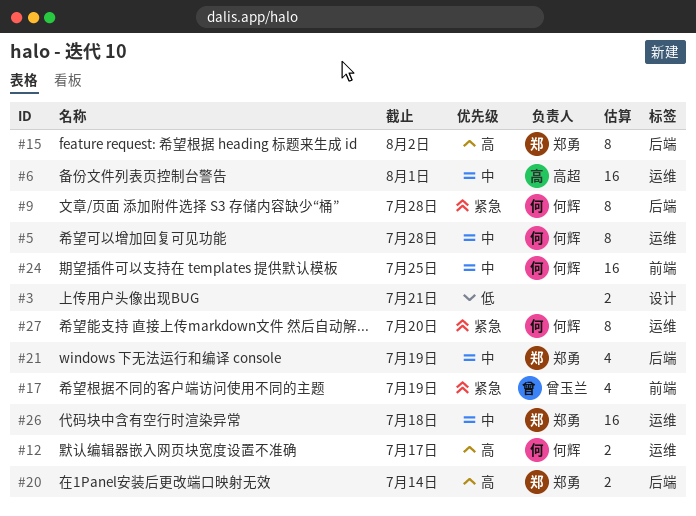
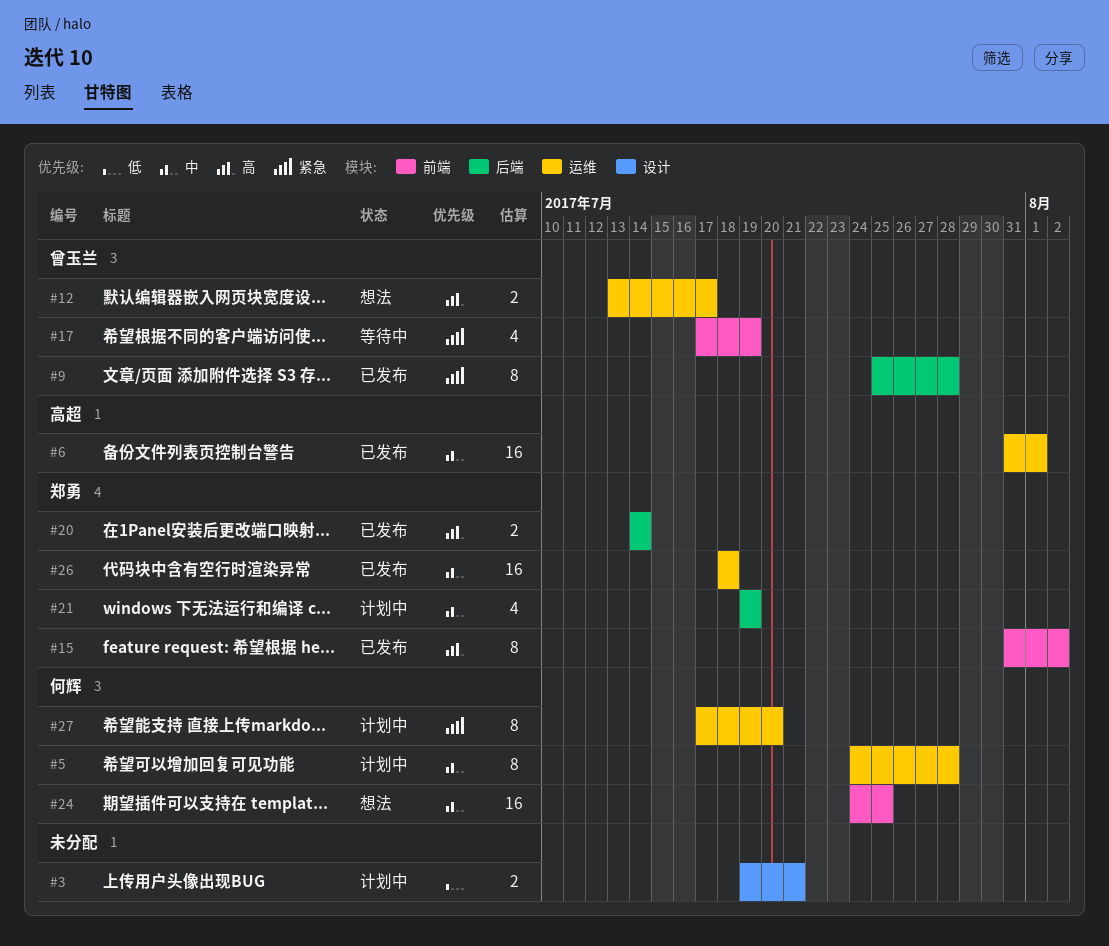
#9, owner: 何辉 -> 曾玉兰
#12, owner: 何辉 -> 曾玉兰
#15, label: 后端 -> 前端

